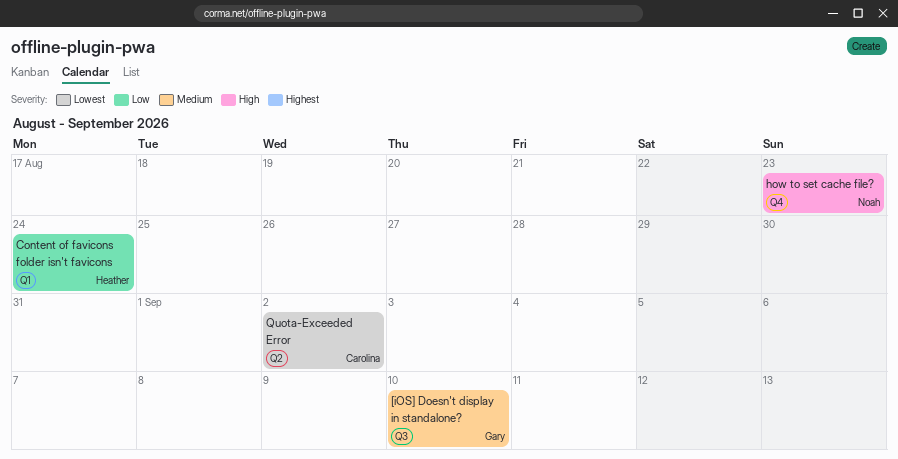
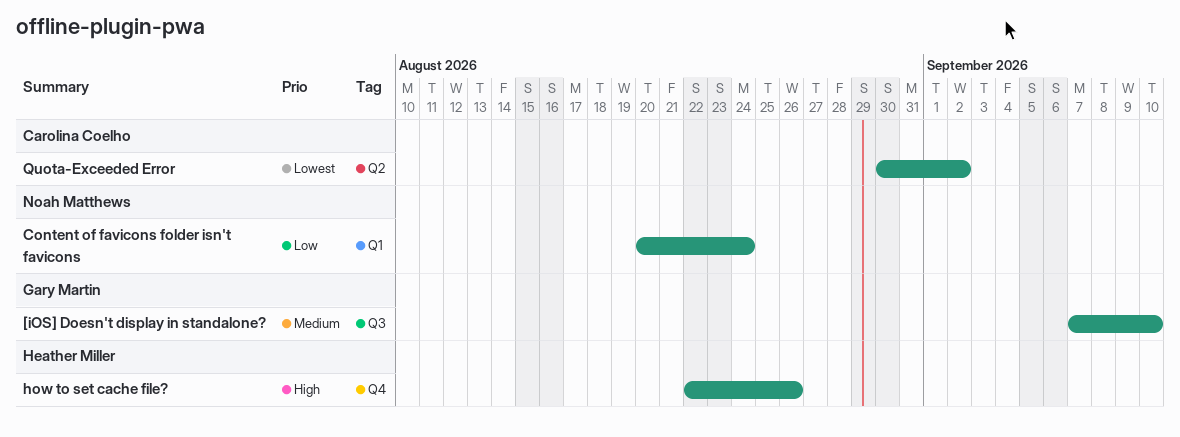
Content of favicons folder isn't favicons, owner: Heather Miller -> Noah Matthews
how to set cache file?, owner: Noah Matthews -> Heather Miller
how to set cache file?, due: Aug 23 -> Aug 26

